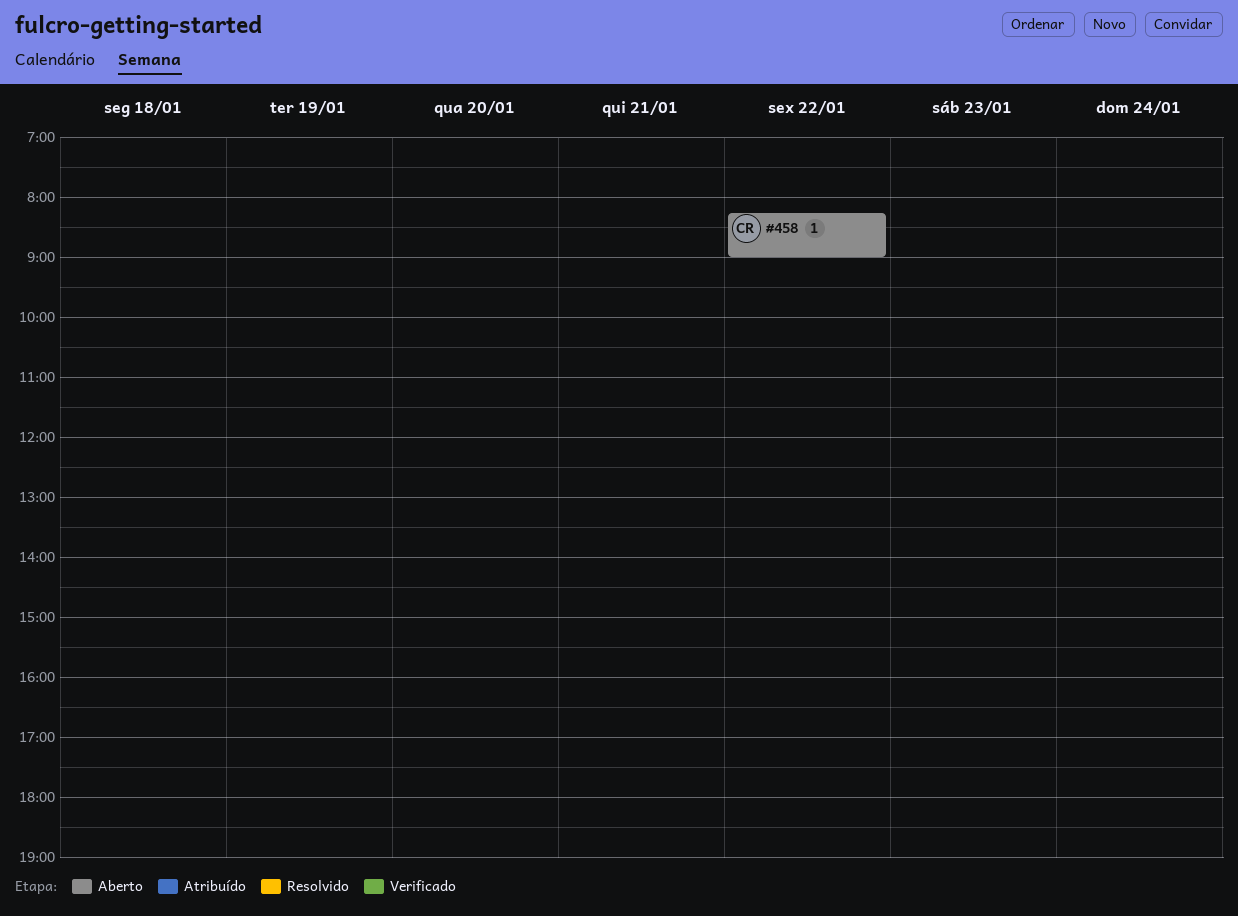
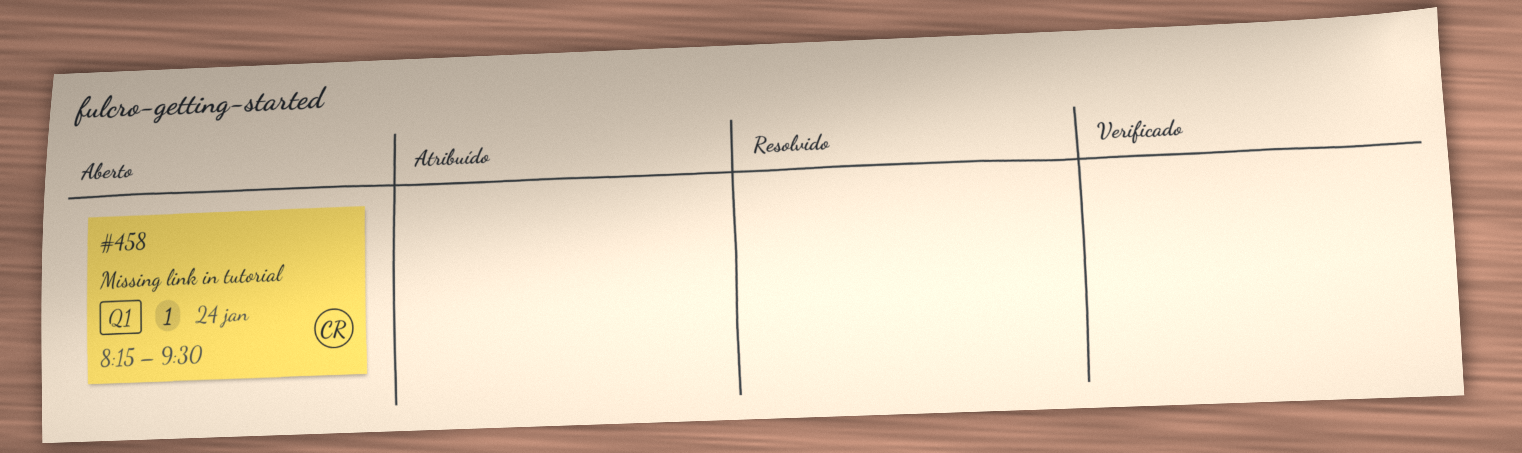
#458, day: Jan 22 -> Jan 24
#458, ends: 09:00 -> 09:30

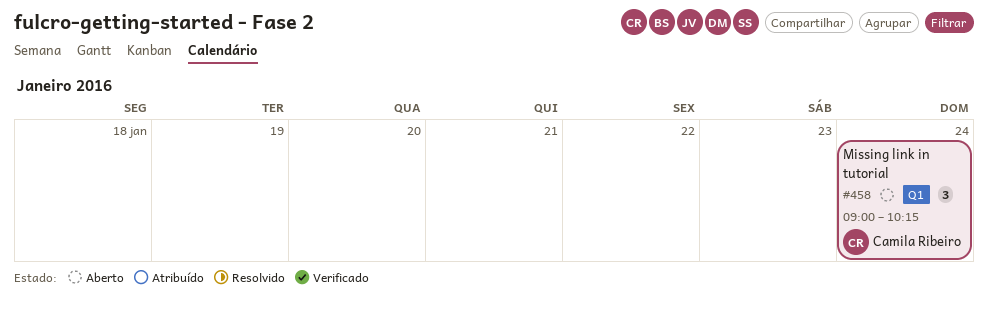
#458, estimate: 1 -> 3
#458, begins: 08:15 -> 09:00
#458, ends: 09:30 -> 10:15

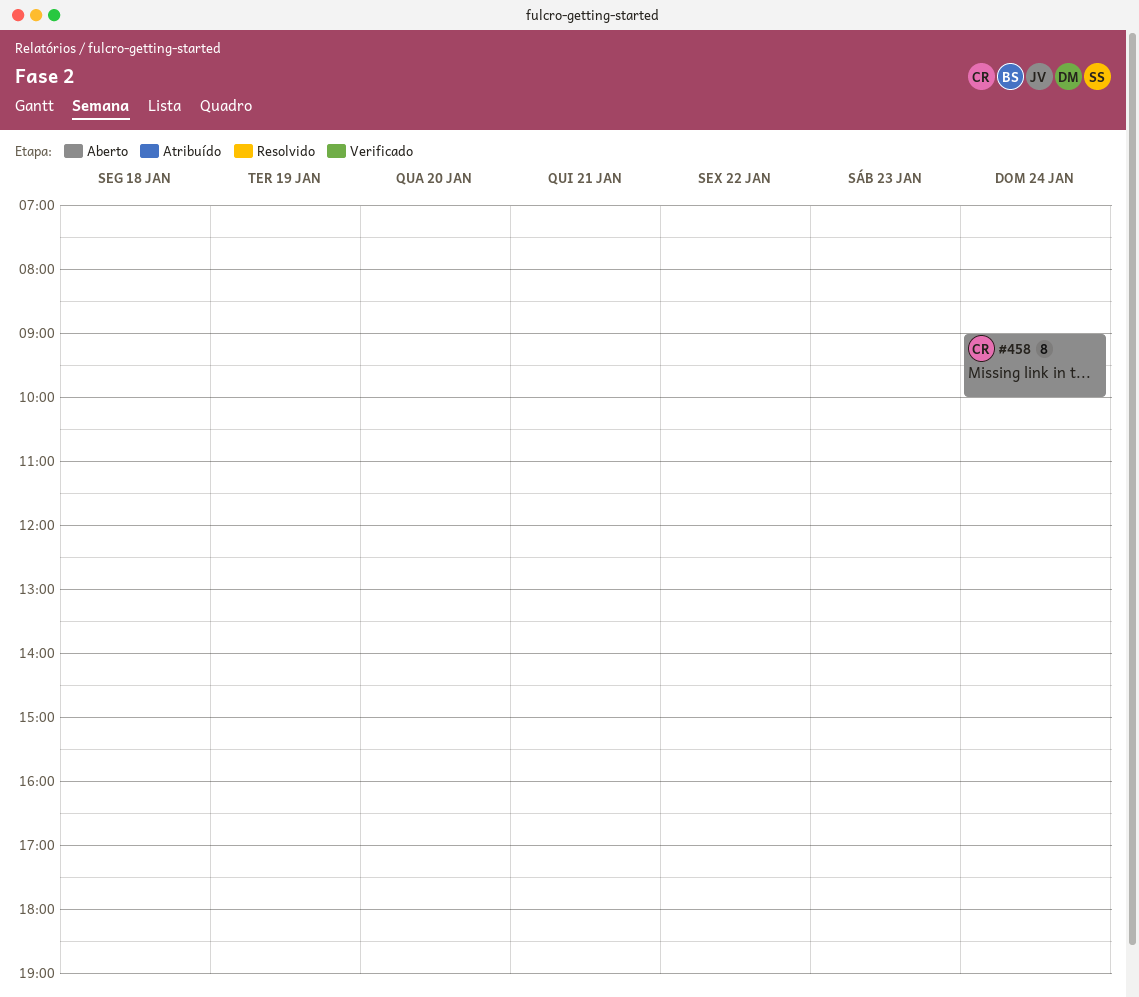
#458, estimate: 3 -> 8
#458, ends: 10:15 -> 10:00

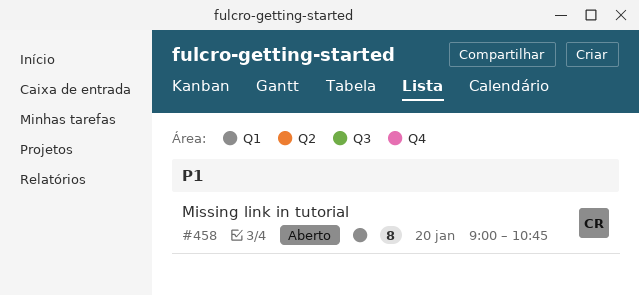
#458, day: Jan 24 -> Jan 20
#458, ends: 10:00 -> 10:45

